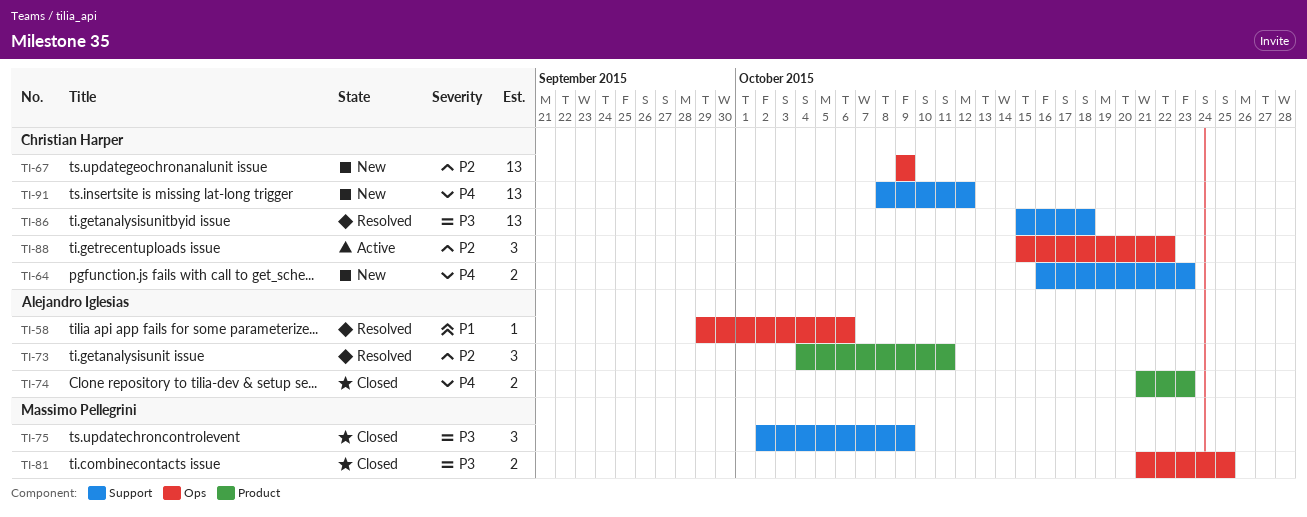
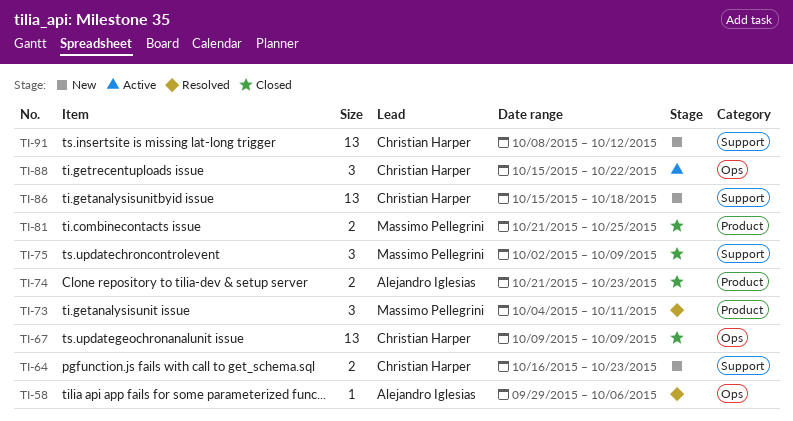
TI-67, status: New -> Closed
TI-73, owner: Alejandro Iglesias -> Massimo Pellegrini
TI-81, label: Ops -> Product
TI-86, status: Resolved -> New

